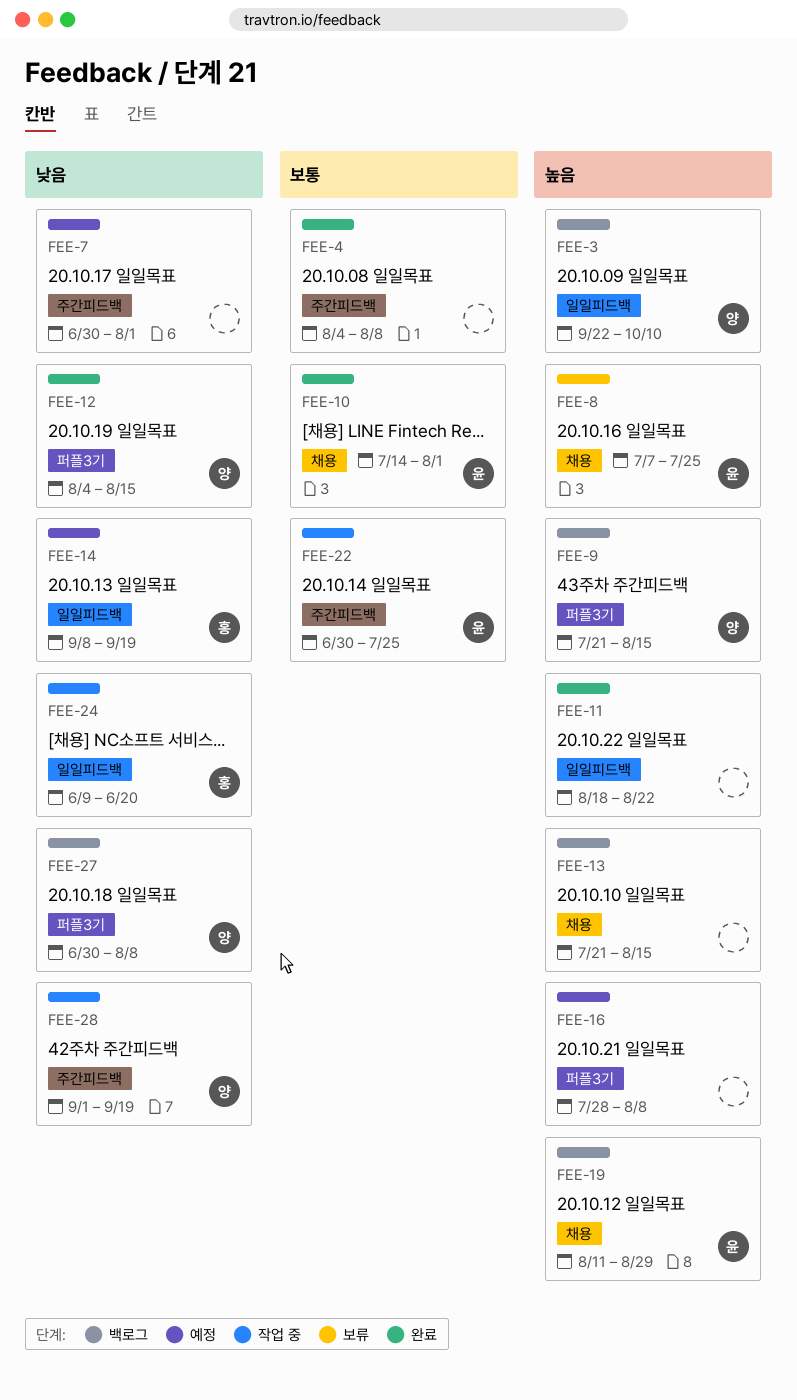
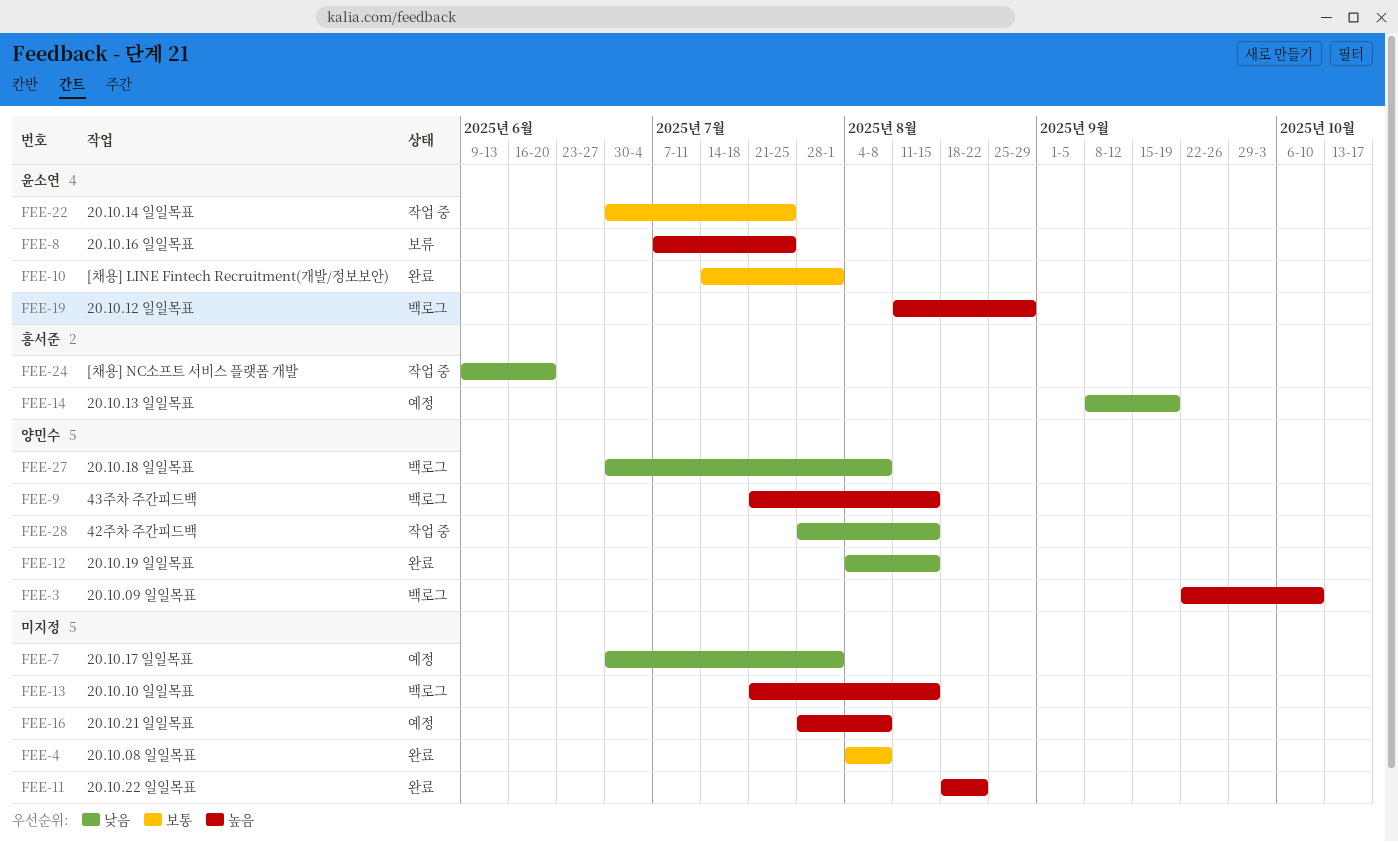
FEE-28, start: Sep 1 -> Jul 28
FEE-28, due: Sep 19 -> Aug 15

